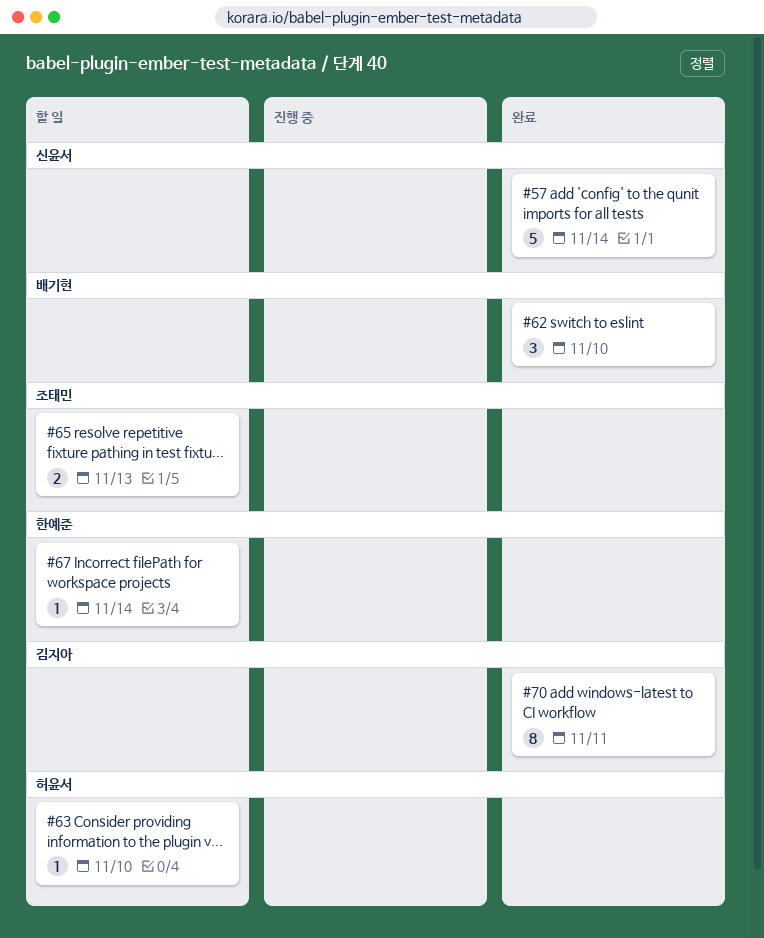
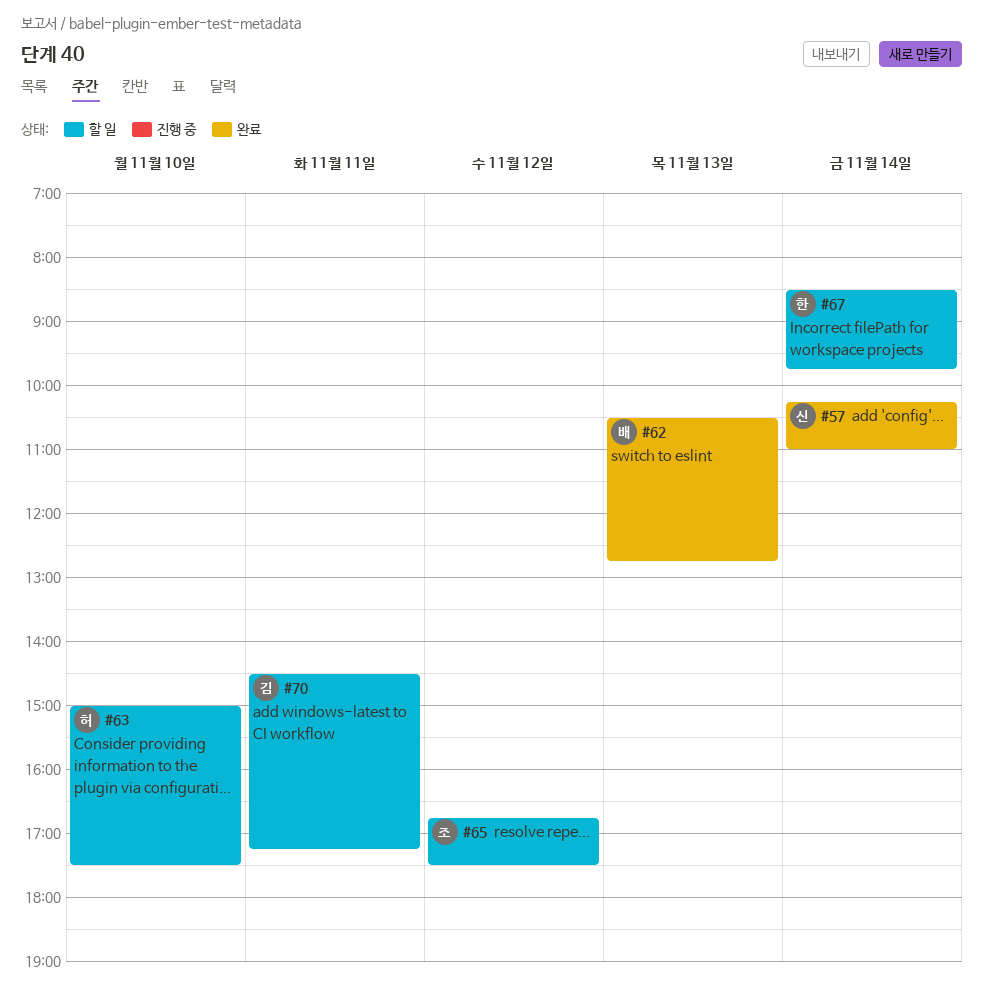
#62, day: Nov 10 -> Nov 13
#65, day: Nov 13 -> Nov 12
#70, status: 완료 -> 할 일

